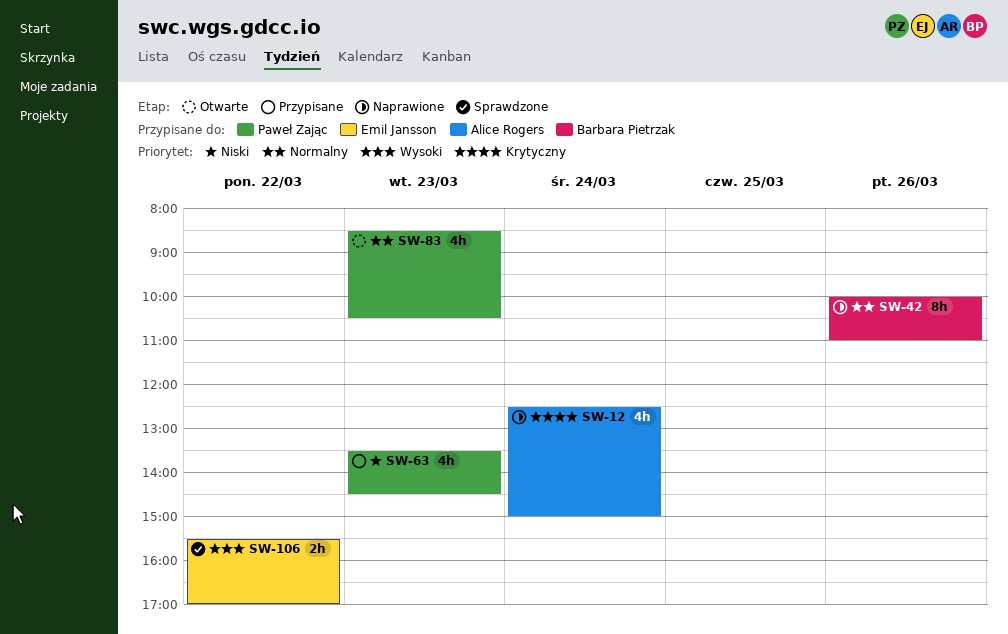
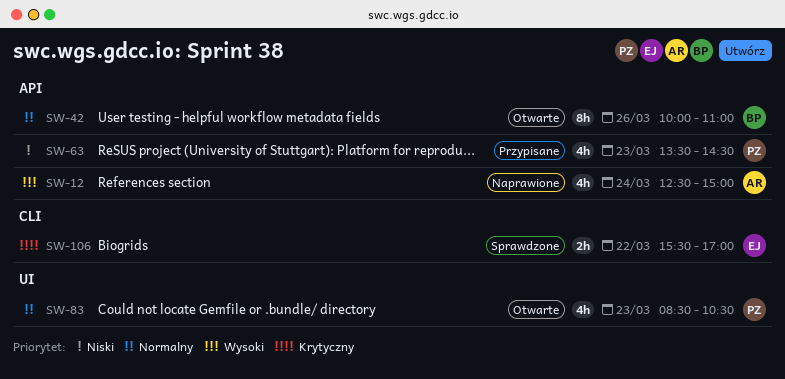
SW-12, priority: Krytyczny -> Wysoki
SW-42, status: Naprawione -> Otwarte
SW-106, priority: Wysoki -> Krytyczny

